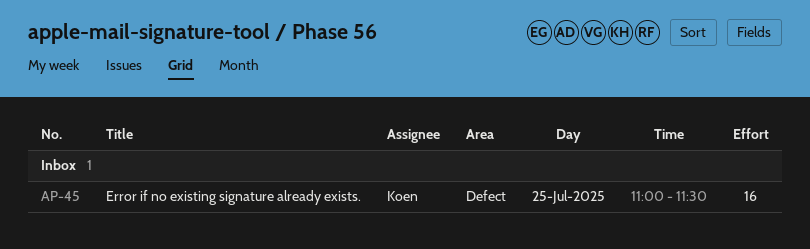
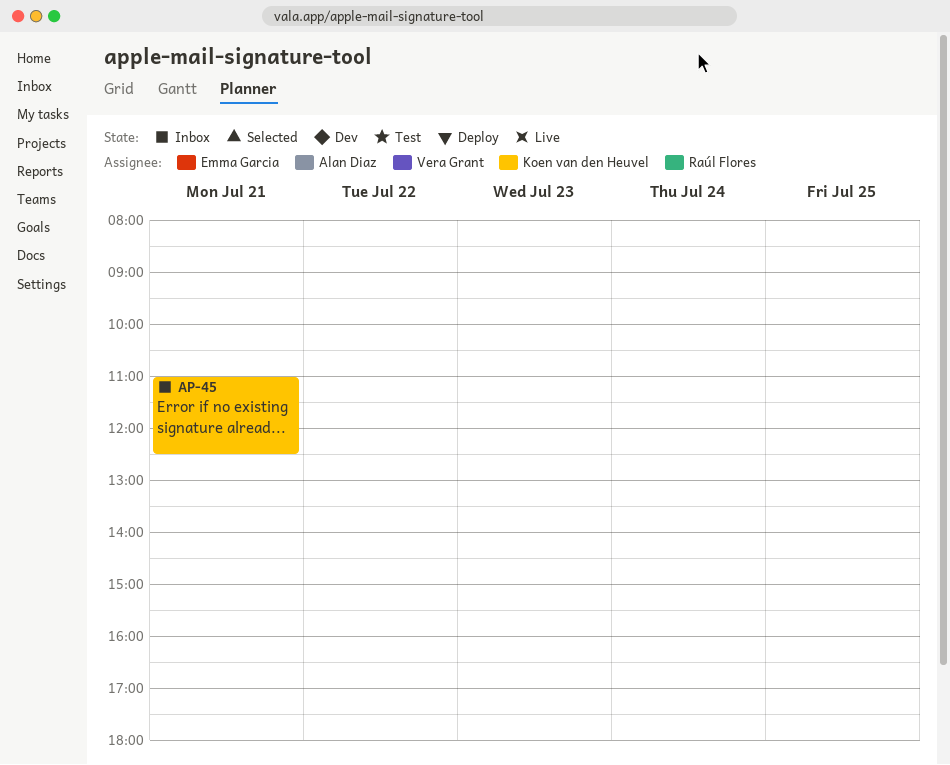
AP-45, day: Jul 25 -> Jul 21
AP-45, ends: 11:30 -> 12:30

